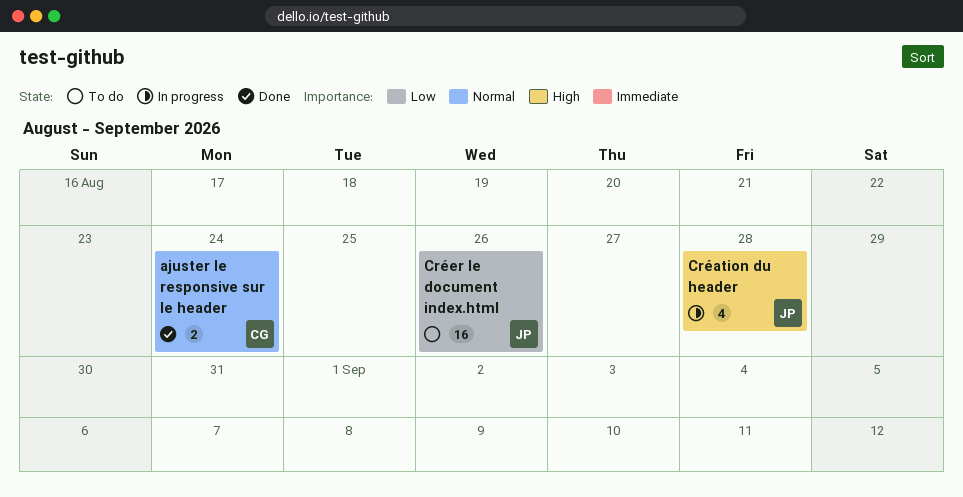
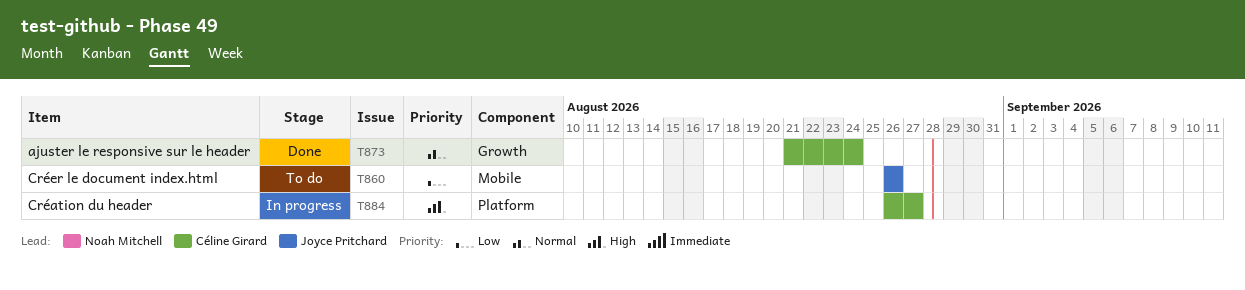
Création du header, owner: Joyce Pritchard -> Céline Girard
Création du header, due: Aug 28 -> Aug 27

